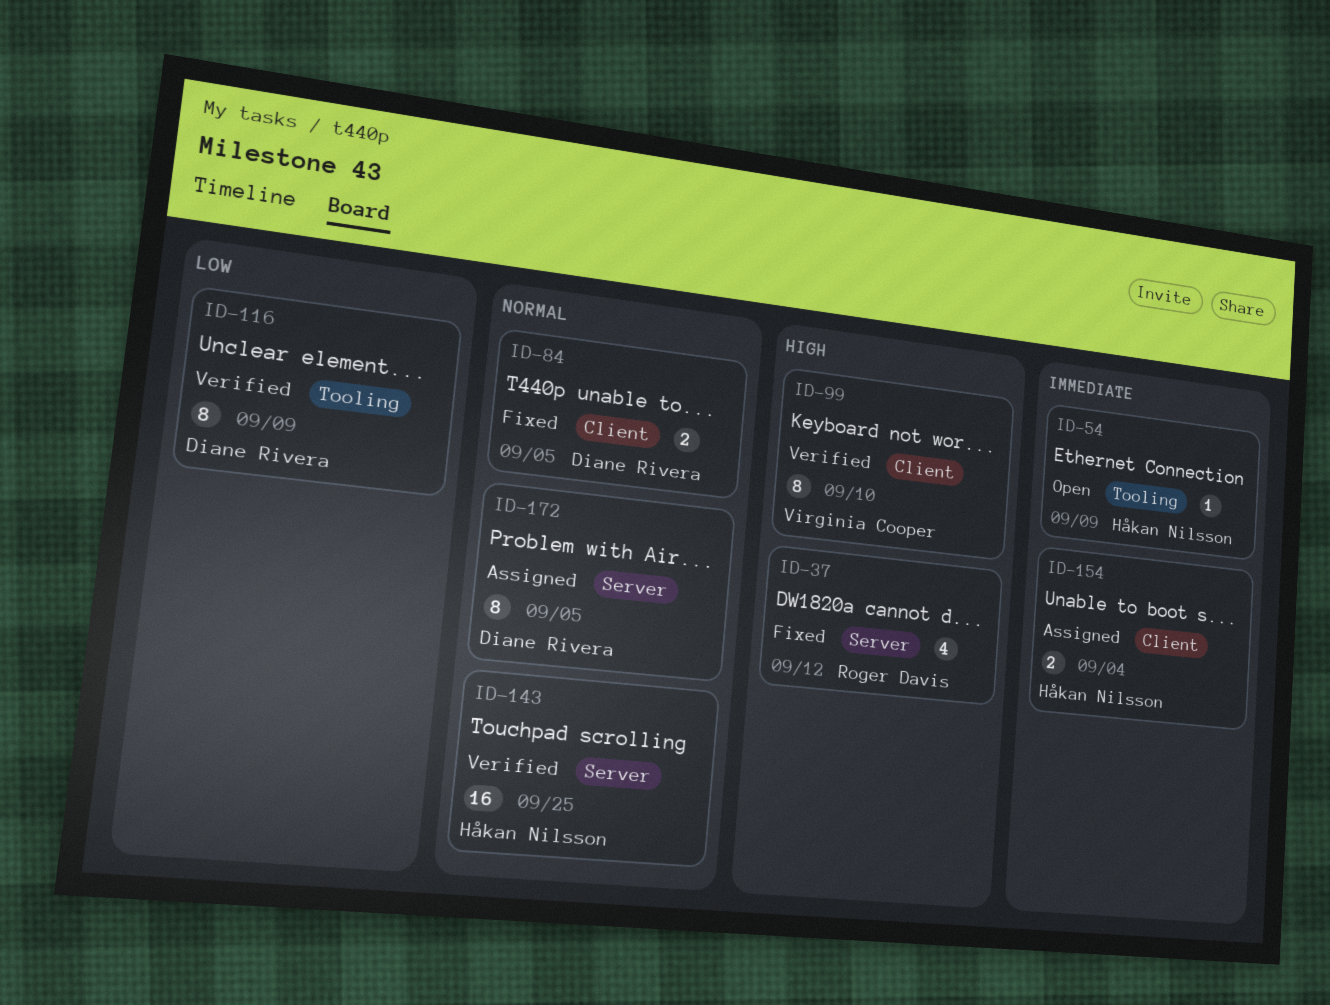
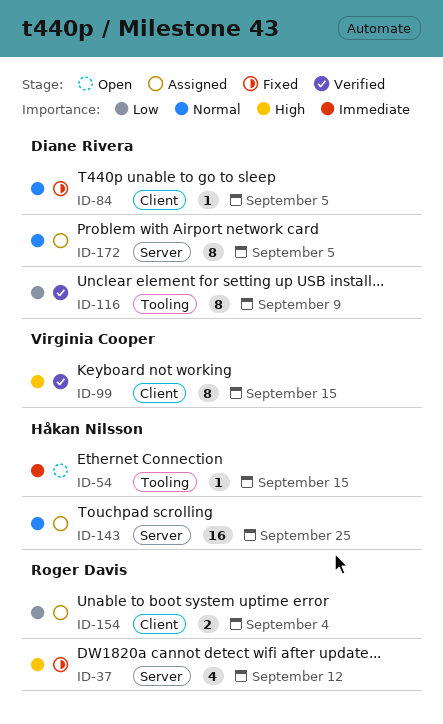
ID-54, due: Sep 9 -> Sep 15
ID-84, estimate: 2 -> 1
ID-99, due: Sep 10 -> Sep 15
ID-143, status: Verified -> Assigned
ID-154, owner: Håkan Nilsson -> Roger Davis
ID-154, priority: Immediate -> Low

